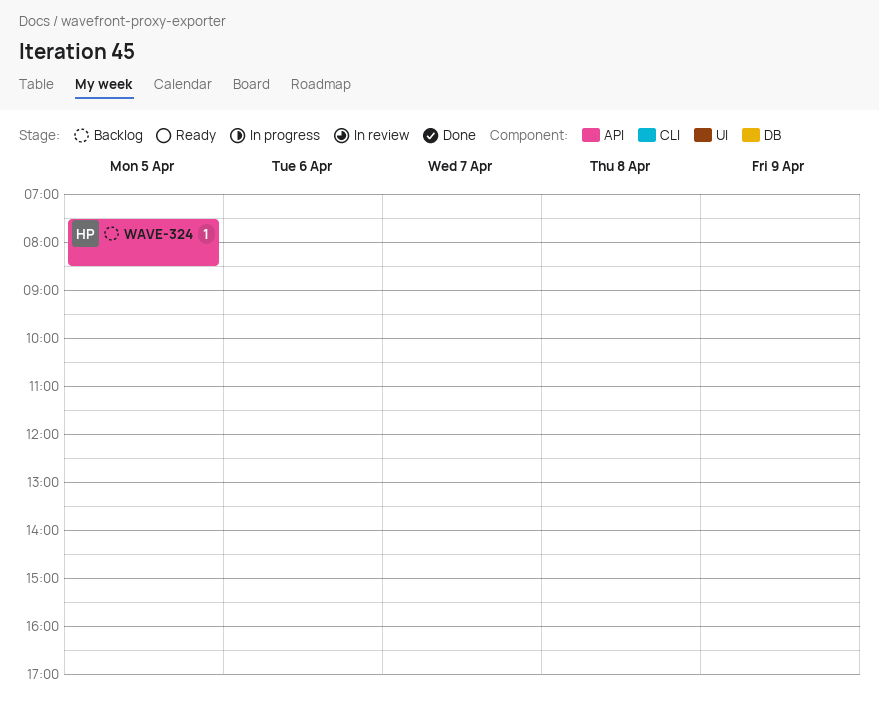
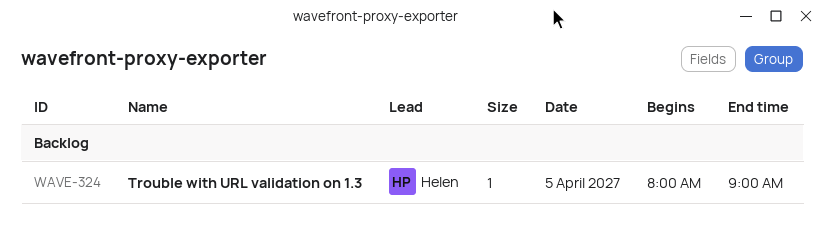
WAVE-324, begins: 07:30 -> 08:00
WAVE-324, ends: 08:30 -> 09:00

